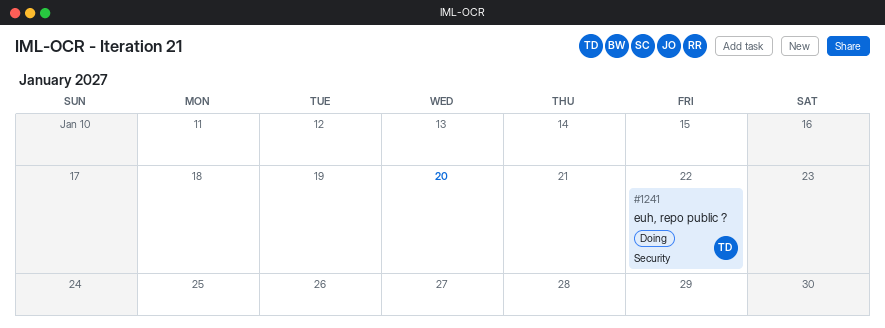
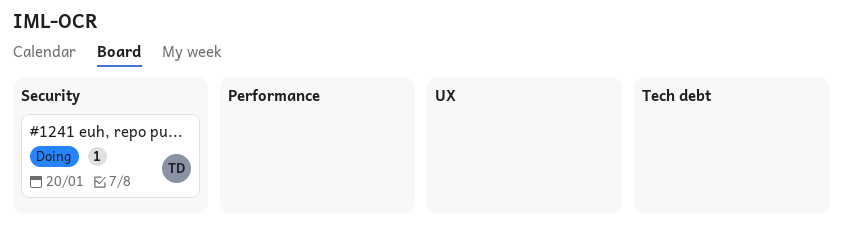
#1241, due: Jan 22 -> Jan 20

